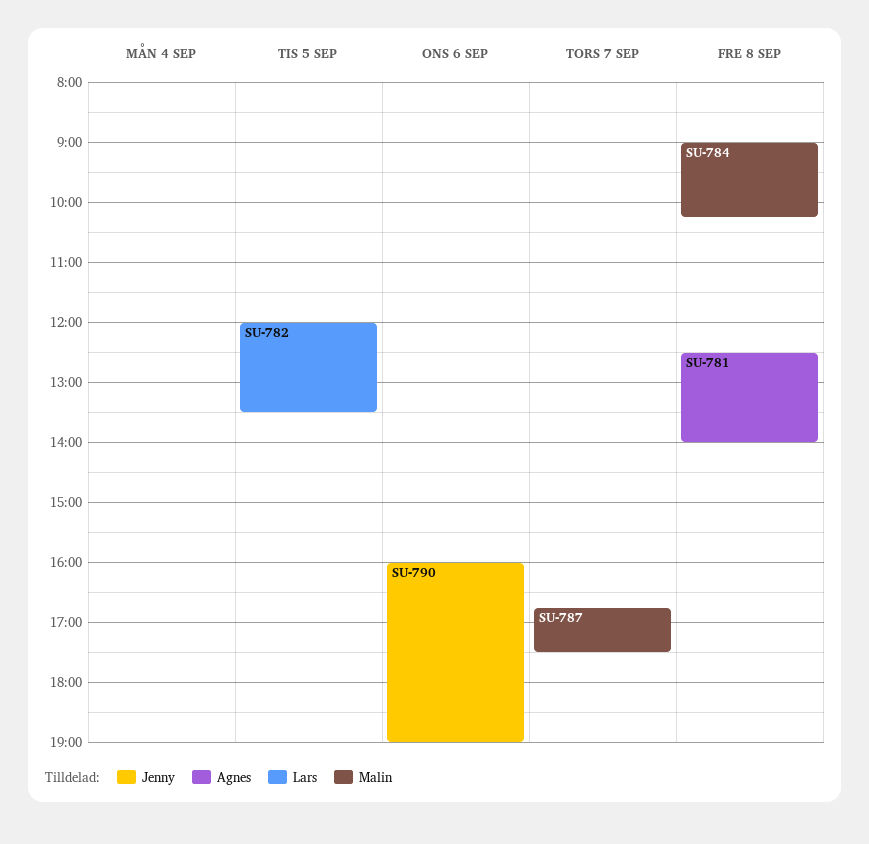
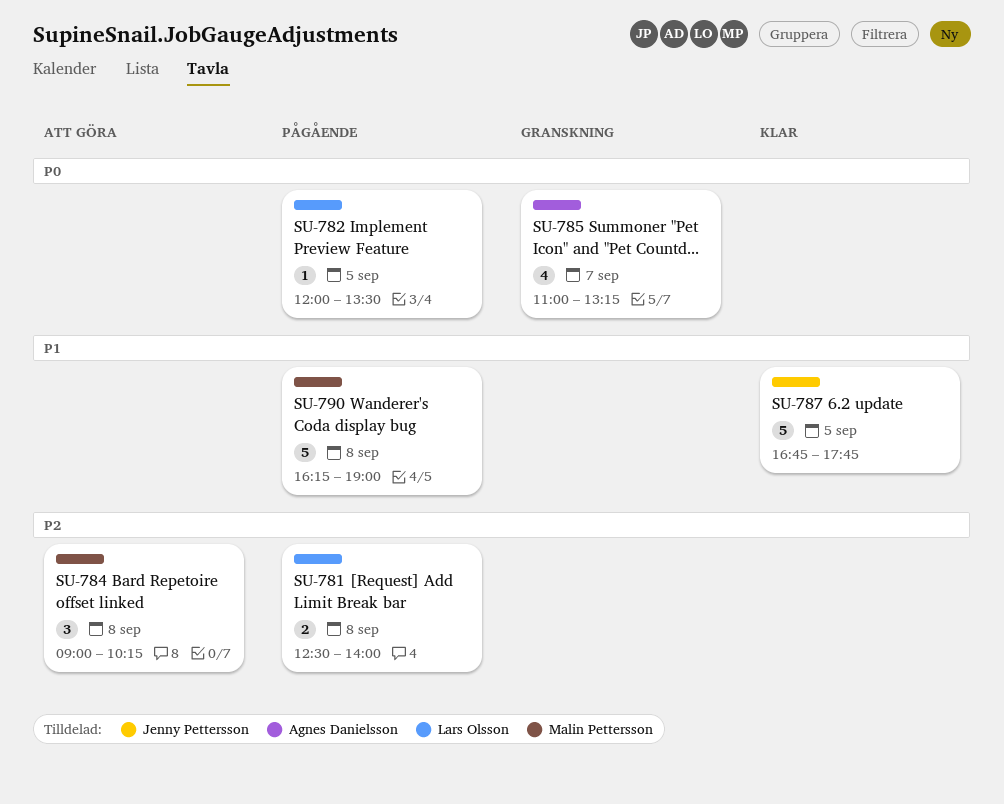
SU-781, owner: Agnes Danielsson -> Lars Olsson
SU-785: none -> present
SU-787, owner: Malin Pettersson -> Jenny Pettersson
SU-787, day: Sep 7 -> Sep 5
SU-787, ends: 17:30 -> 17:45
SU-790, owner: Jenny Pettersson -> Malin Pettersson
SU-790, day: Sep 6 -> Sep 8
SU-790, begins: 16:00 -> 16:15

